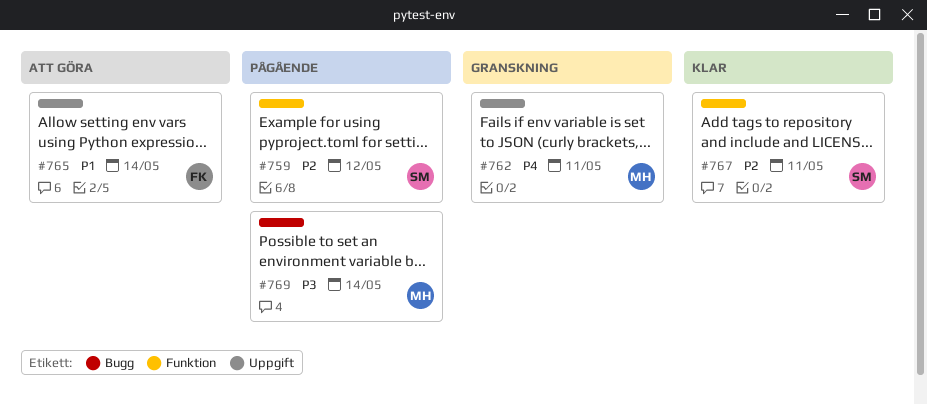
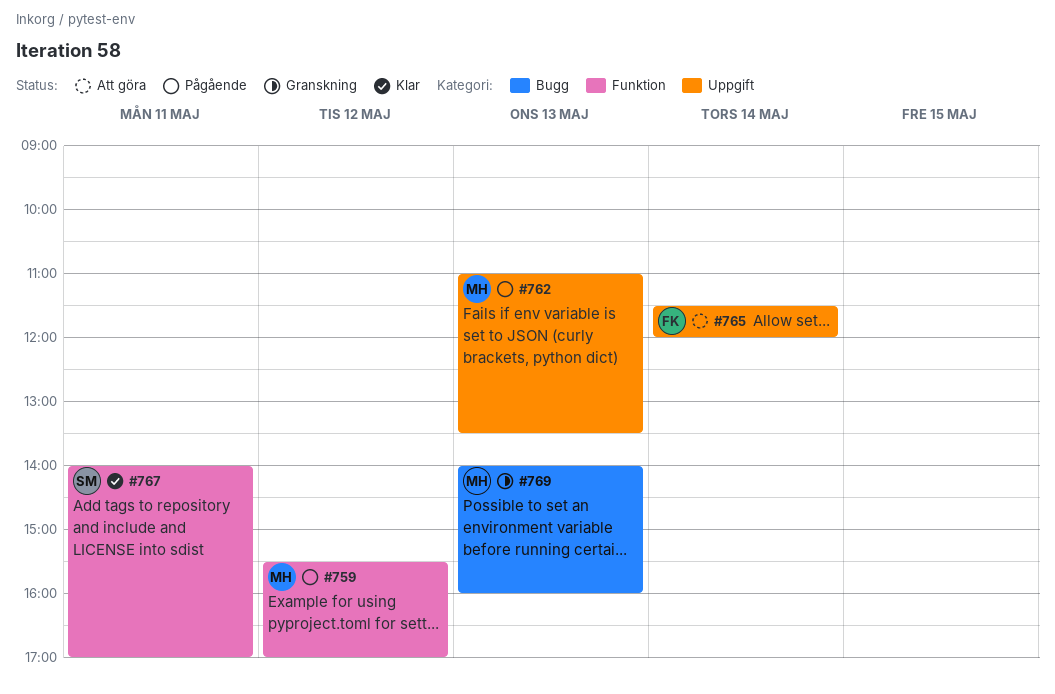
#759, owner: SM -> MH
#762, status: Granskning -> Pågående
#762, day: May 11 -> May 13
#769, status: Pågående -> Granskning
#769, day: May 14 -> May 13

